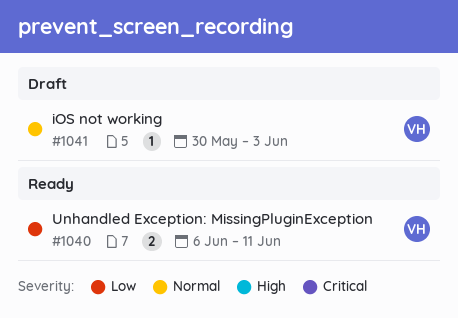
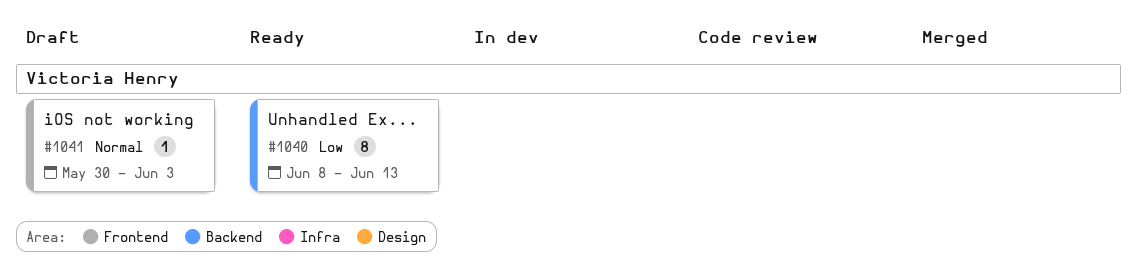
#1040, estimate: 2 -> 8
#1040, start: Jun 6 -> Jun 8
#1040, due: Jun 11 -> Jun 13

